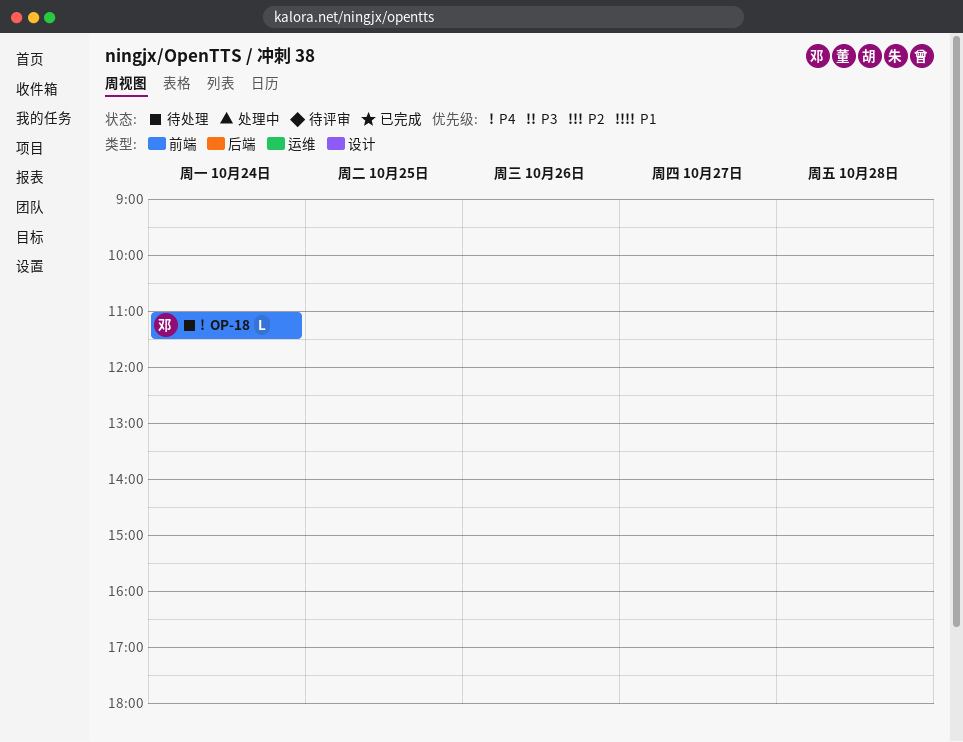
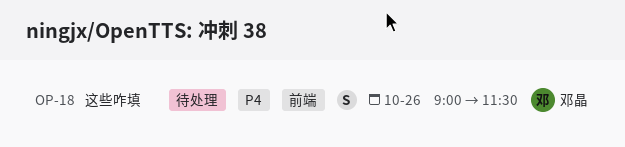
OP-18, estimate: L -> S
OP-18, day: Oct 24 -> Oct 26
OP-18, begins: 11:00 -> 09:00

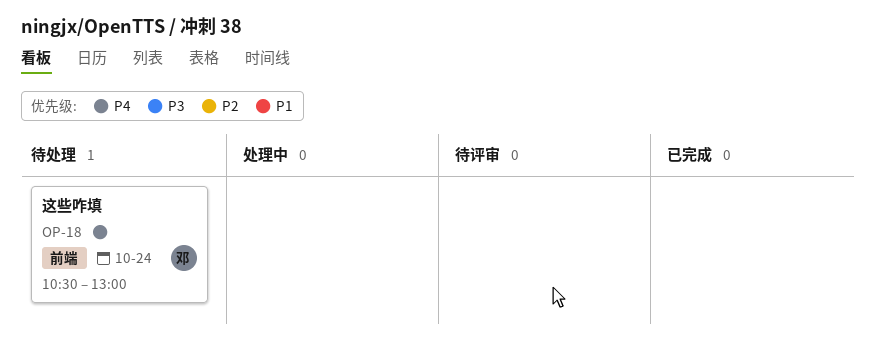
OP-18, day: Oct 26 -> Oct 24
OP-18, begins: 09:00 -> 10:30
OP-18, ends: 11:30 -> 13:00

